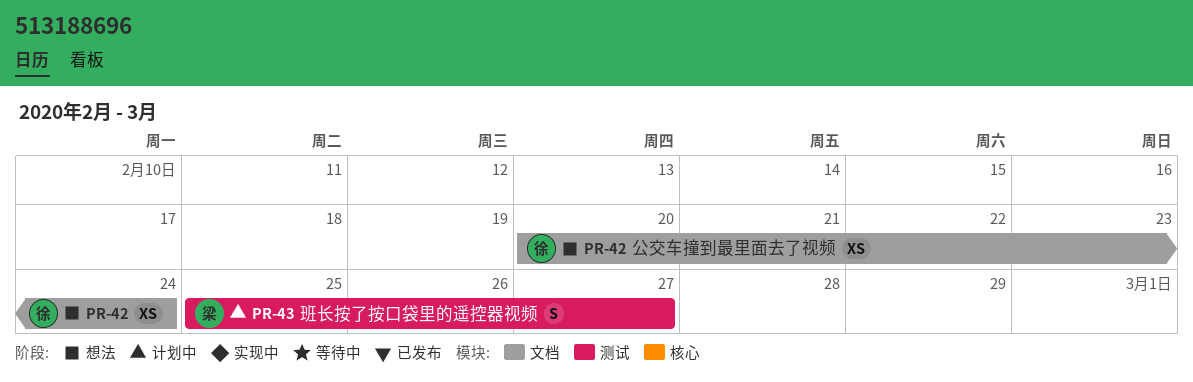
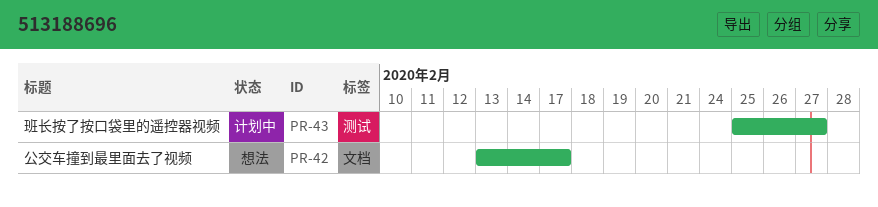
PR-42, start: Feb 20 -> Feb 13
PR-42, due: Feb 24 -> Feb 17

